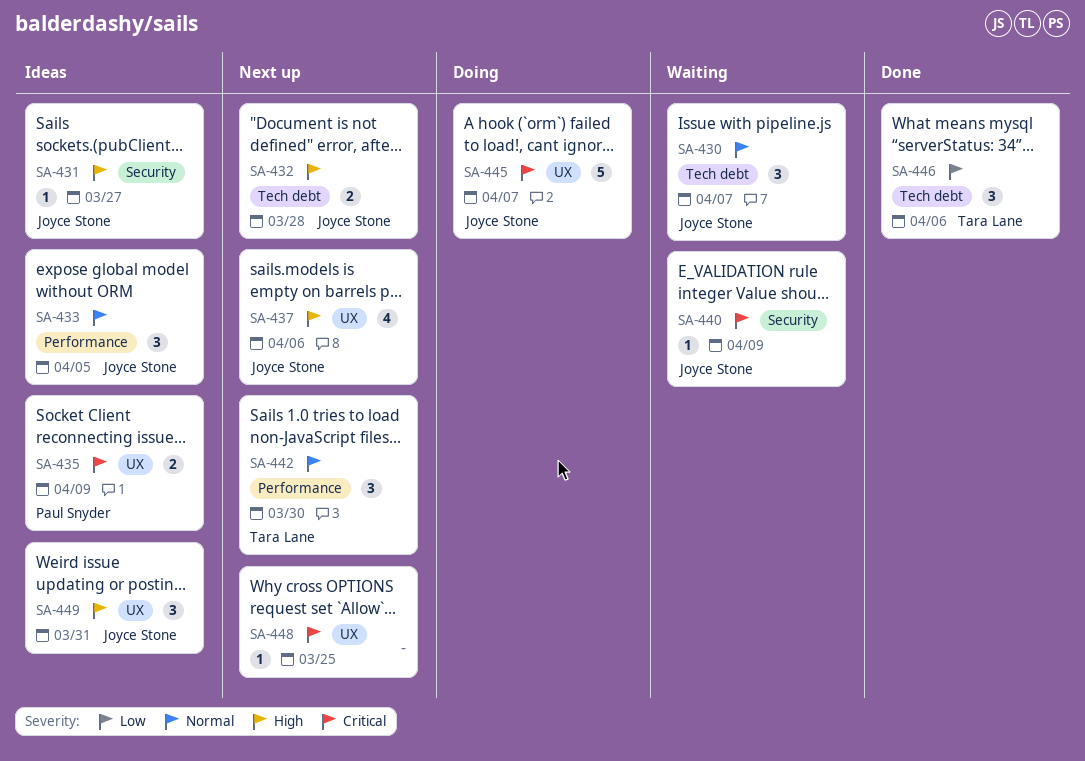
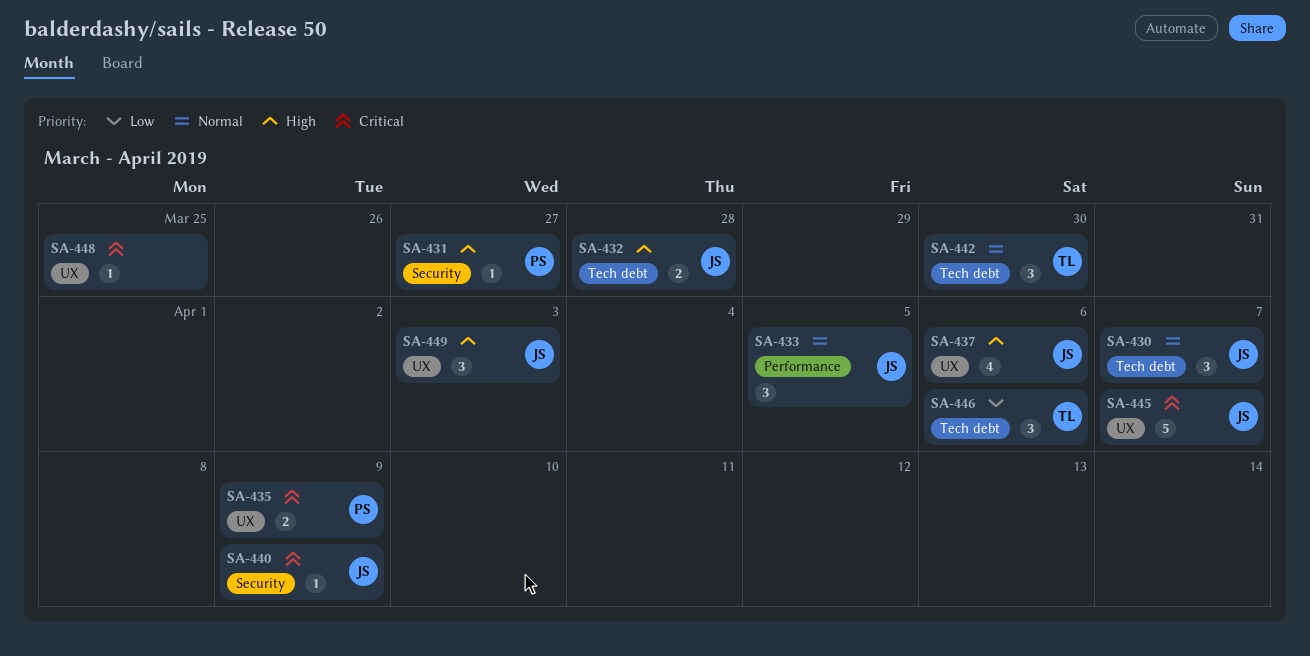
SA-431, owner: Joyce Stone -> Paul Snyder
SA-442, label: Performance -> Tech debt
SA-449, due: Mar 31 -> Apr 3

